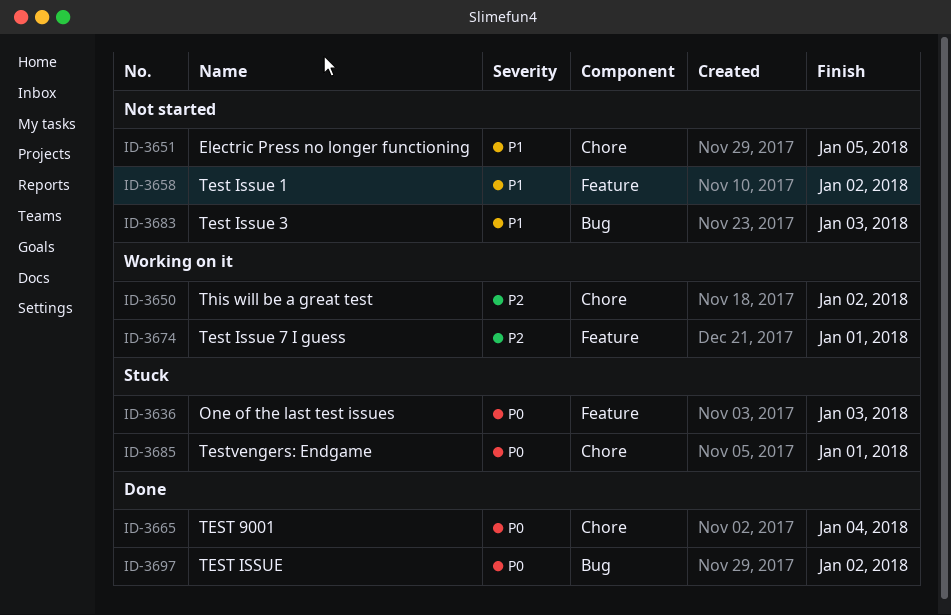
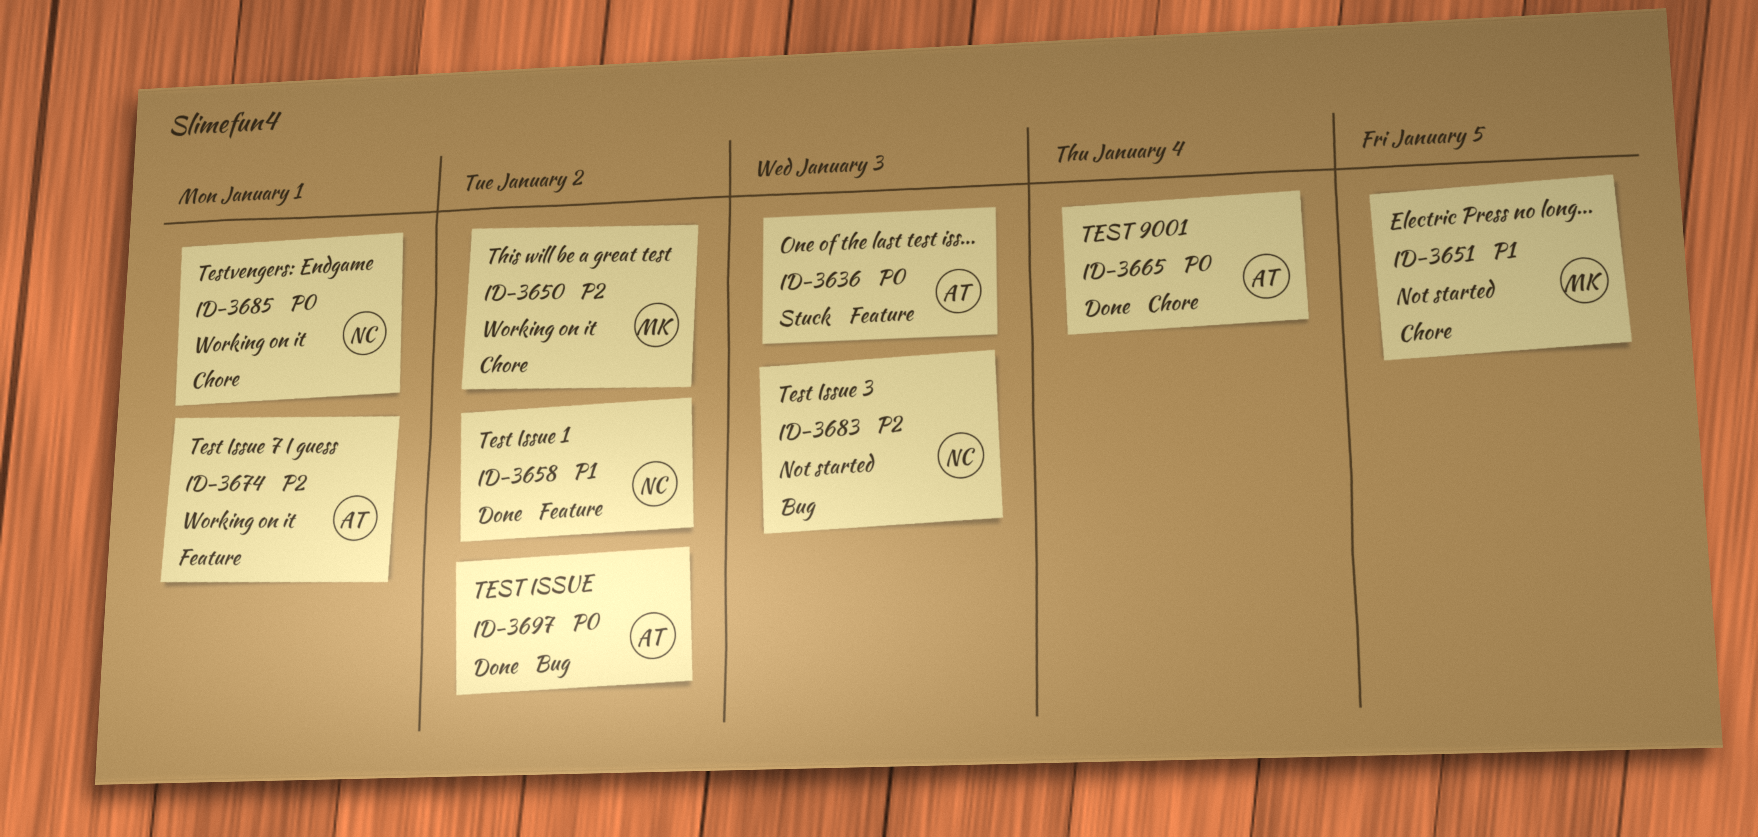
ID-3658, status: Not started -> Done
ID-3683, priority: P1 -> P2
ID-3685, status: Stuck -> Working on it

